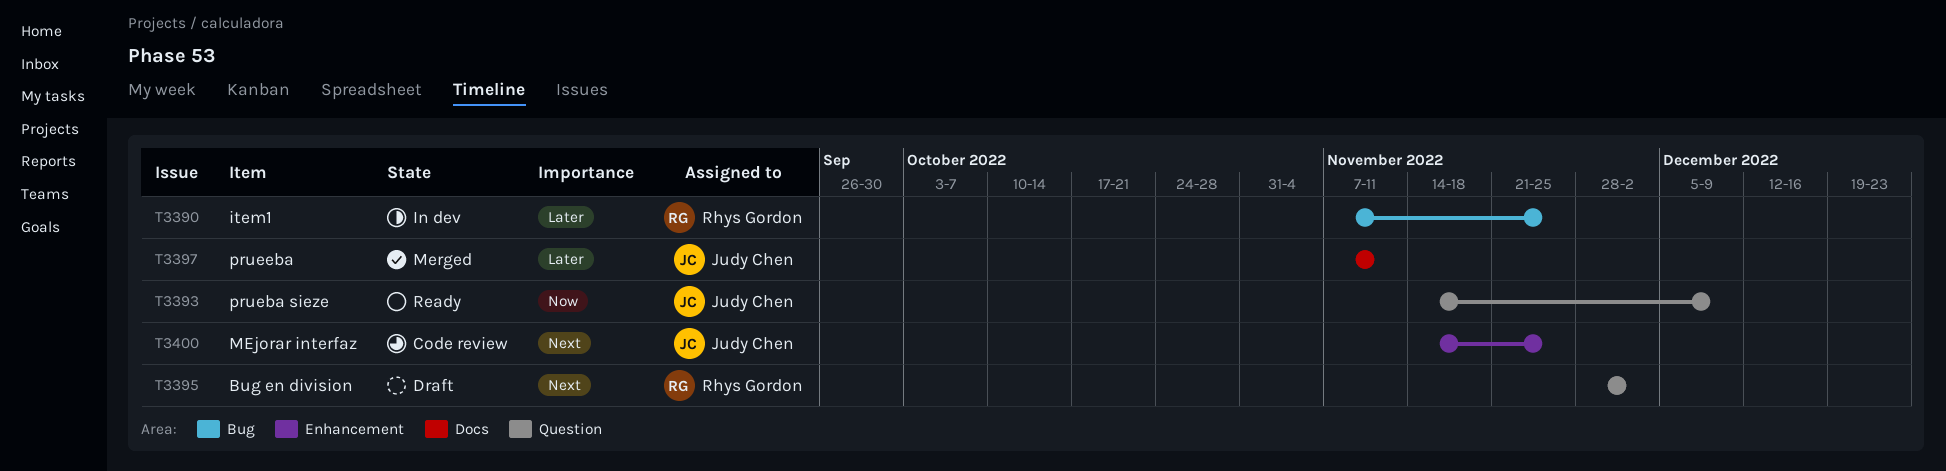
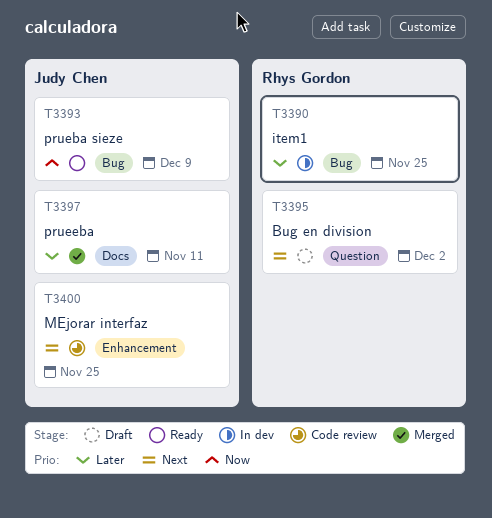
T3393, label: Question -> Bug

